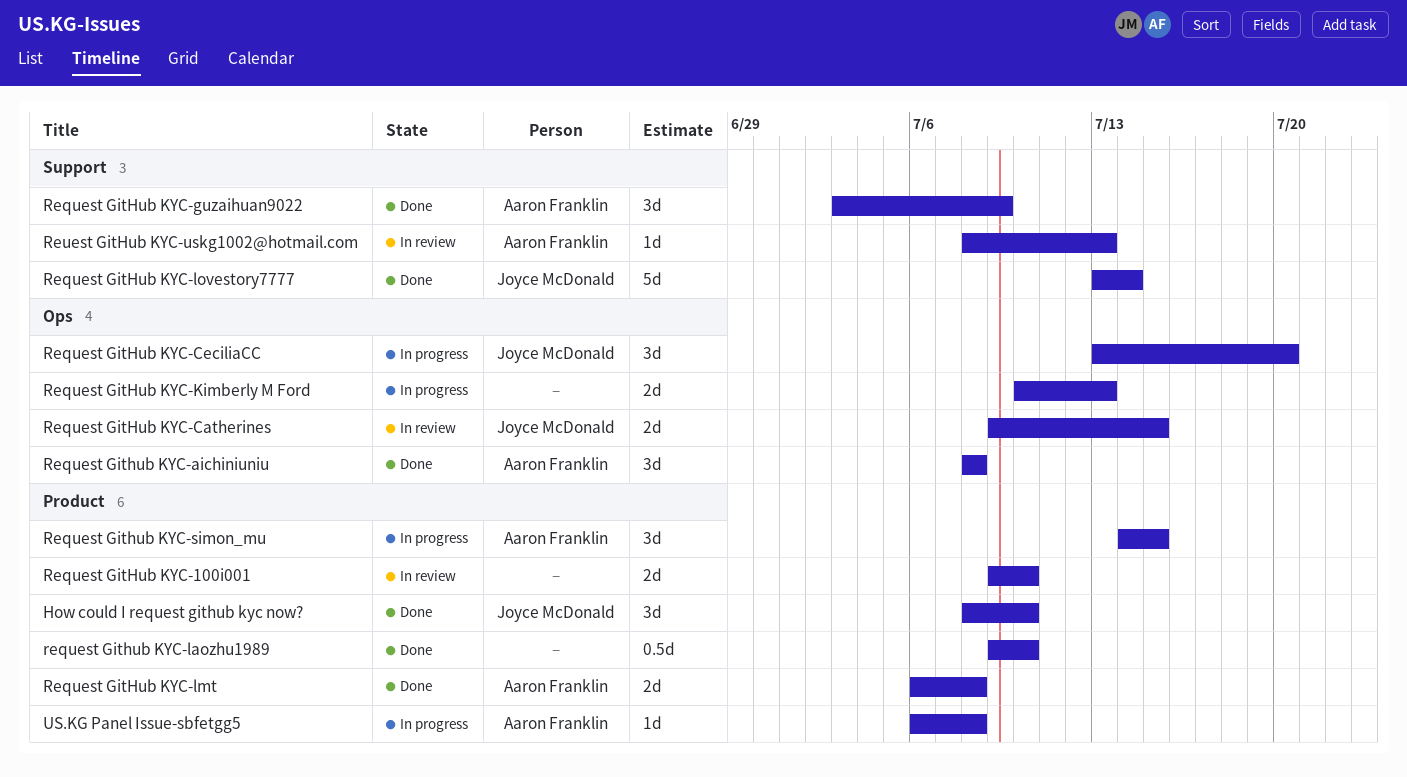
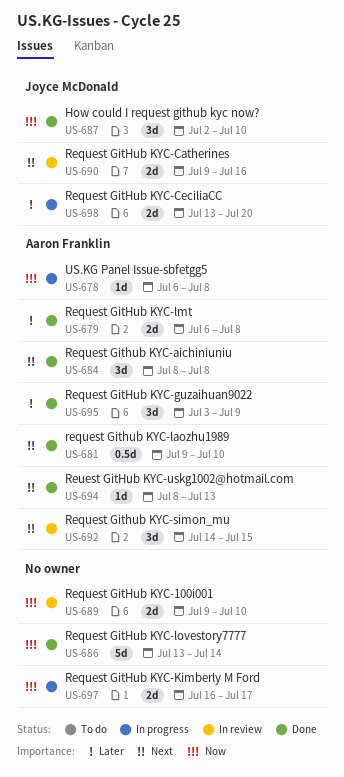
How could I request github kyc now?, start: Jul 8 -> Jul 2
Request GitHub KYC-Catherines, due: Jul 15 -> Jul 16
Request GitHub KYC-CeciliaCC, estimate: 3d -> 2d
Request GitHub KYC-Kimberly M Ford, start: Jul 10 -> Jul 16
Request GitHub KYC-Kimberly M Ford, due: Jul 13 -> Jul 17
request Github KYC-laozhu1989, owner: none -> Aaron Franklin
Request GitHub KYC-lovestory7777, owner: Joyce McDonald -> none
Request Github KYC-simon_mu, status: In progress -> In review
Reuest GitHub KYC-uskg1002@hotmail.com, status: In review -> Done

